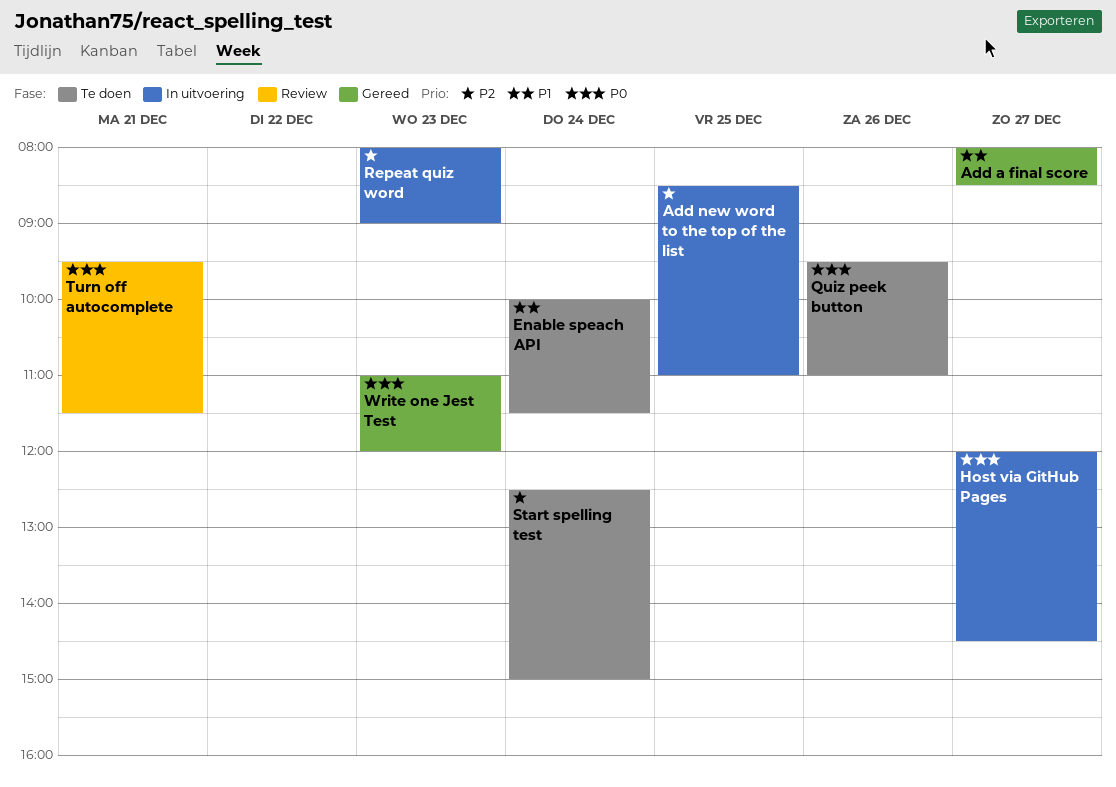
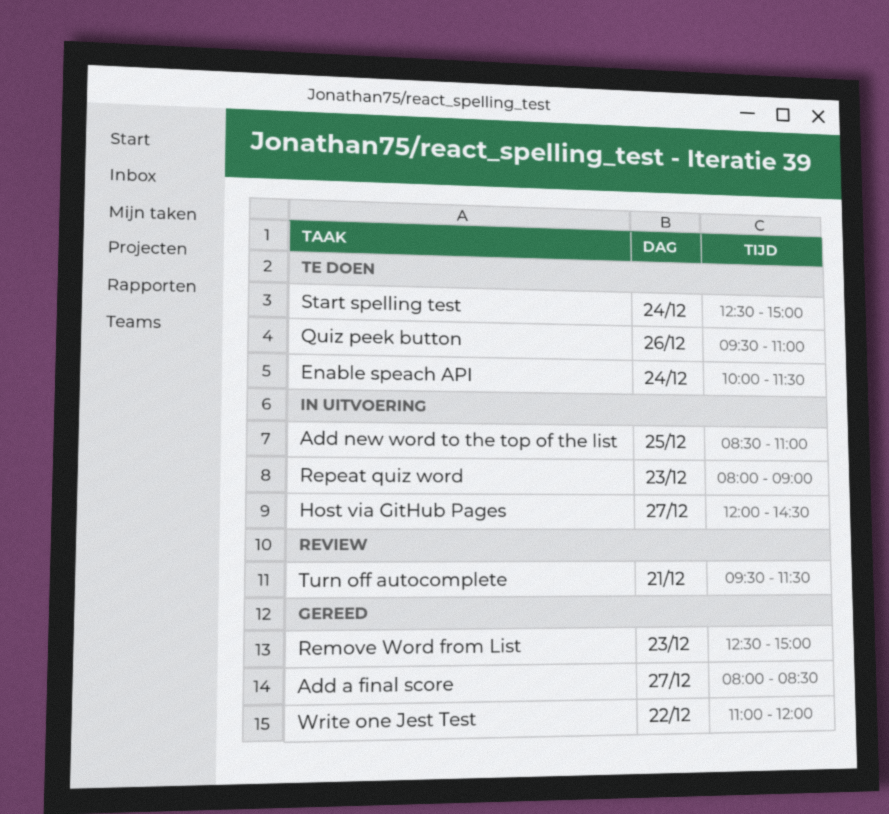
Remove Word from List: none -> present
Write one Jest Test, day: Dec 23 -> Dec 22

